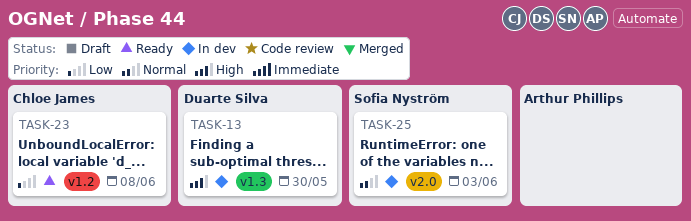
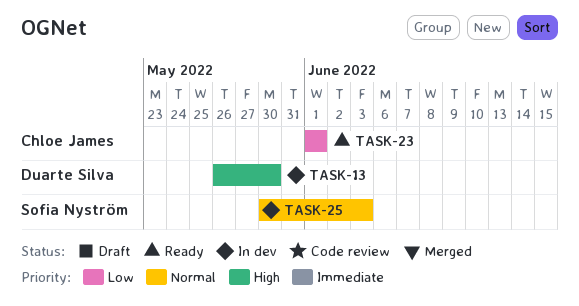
TASK-23, due: Jun 8 -> Jun 1

